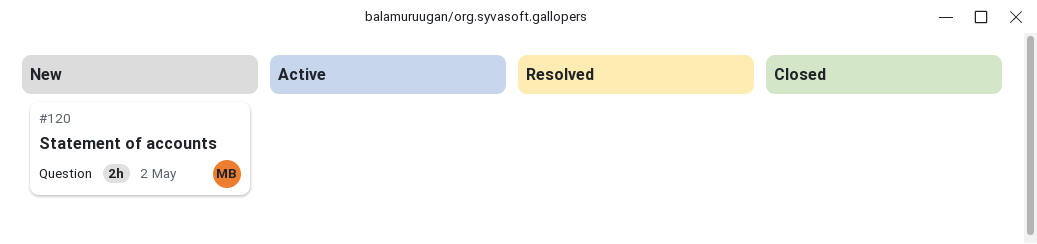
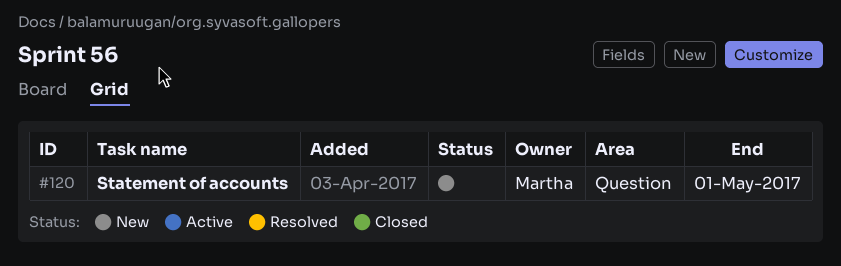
#120, due: May 2 -> May 1

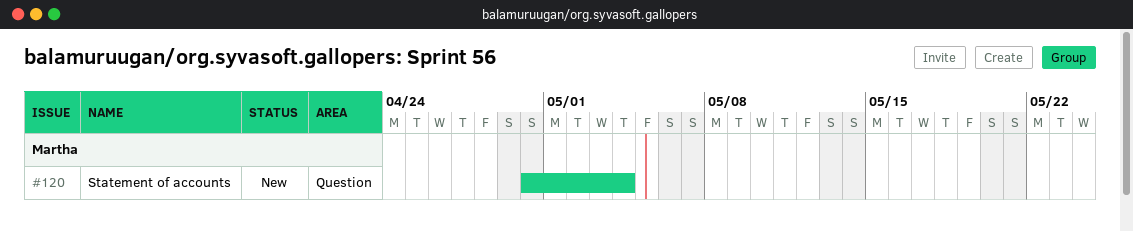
#120, due: May 1 -> May 4

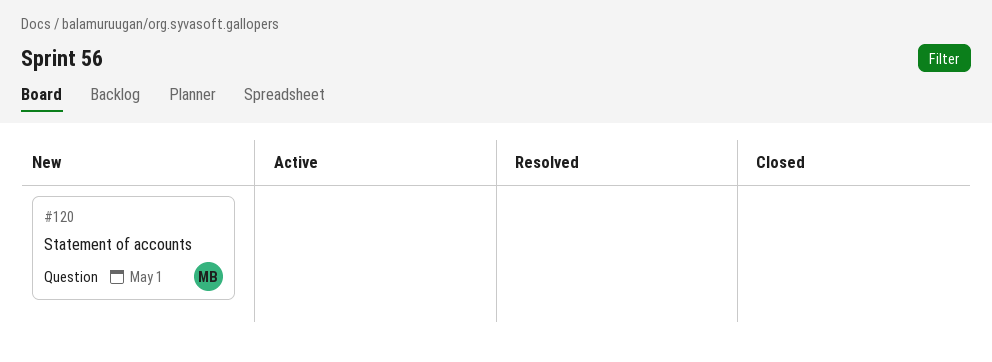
#120, due: May 4 -> May 1

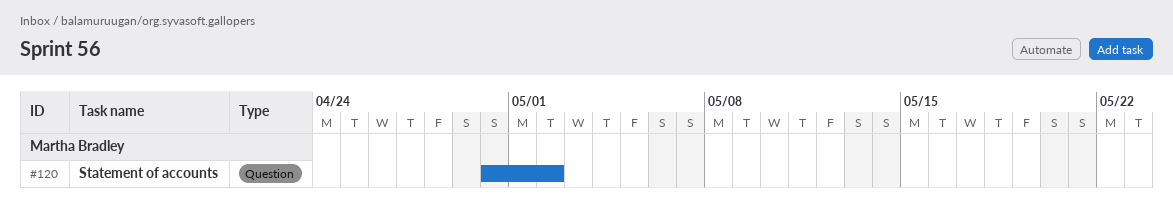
#120, due: May 1 -> May 2

